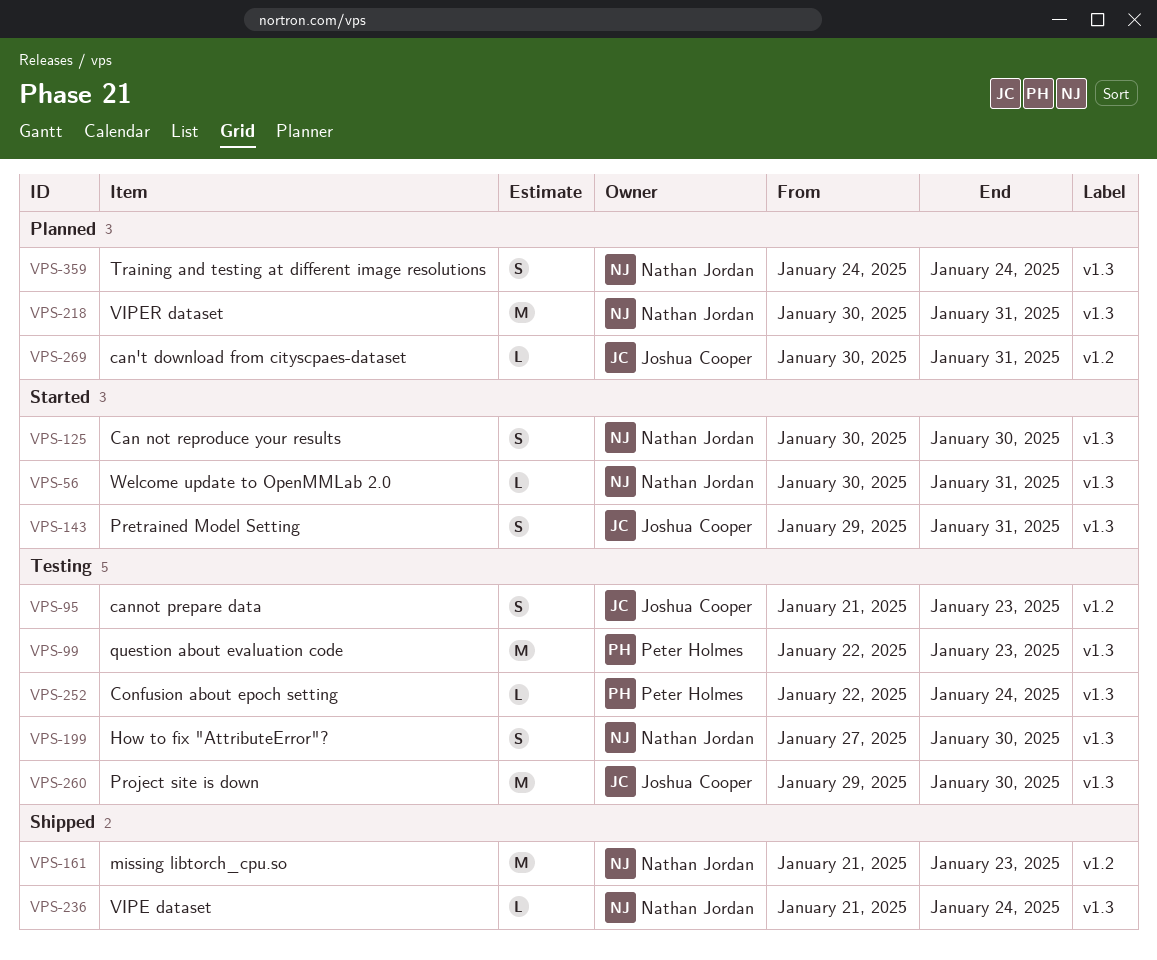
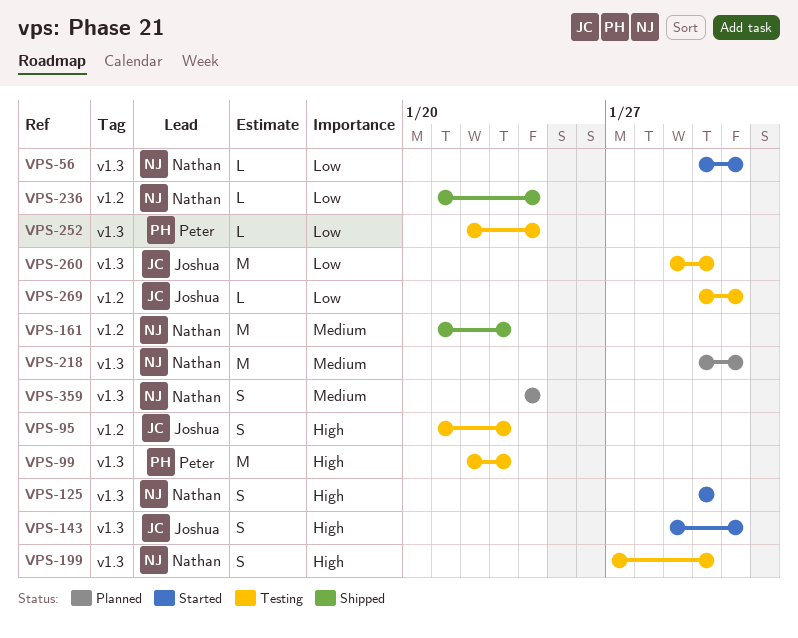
VPS-236, label: v1.3 -> v1.2
VPS-269, status: Planned -> Testing

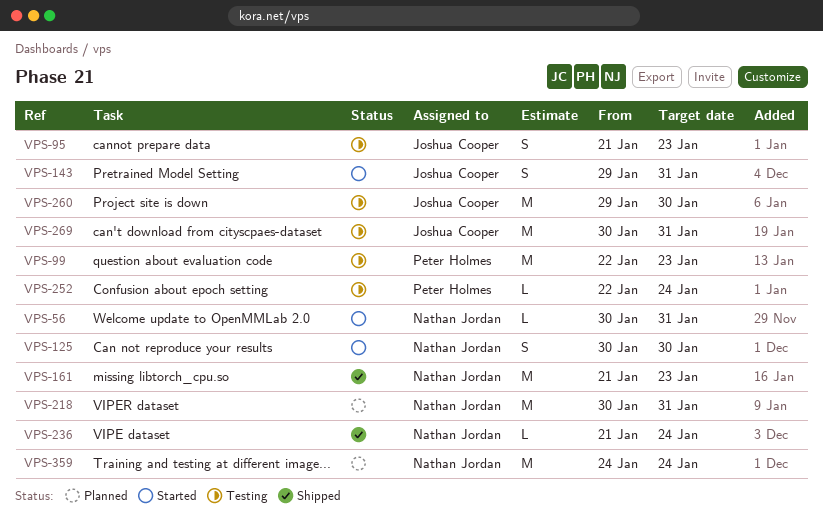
VPS-199: present -> none
VPS-269, estimate: L -> M
VPS-359, estimate: S -> M

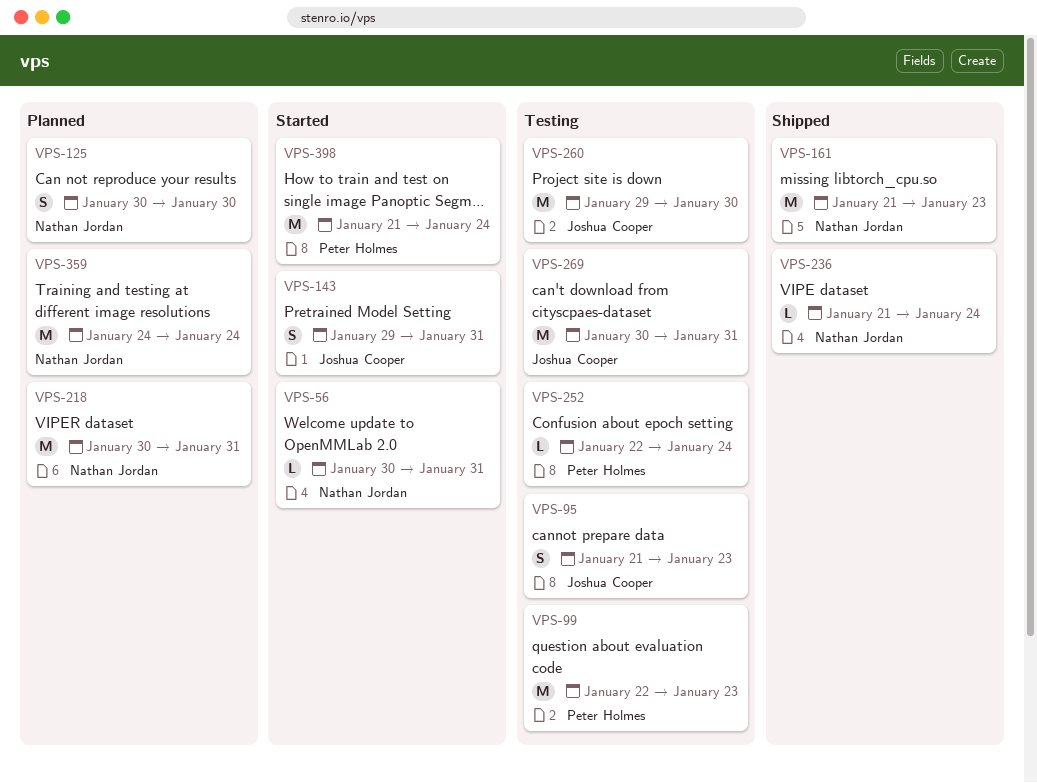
VPS-125, status: Started -> Planned
VPS-398: none -> present

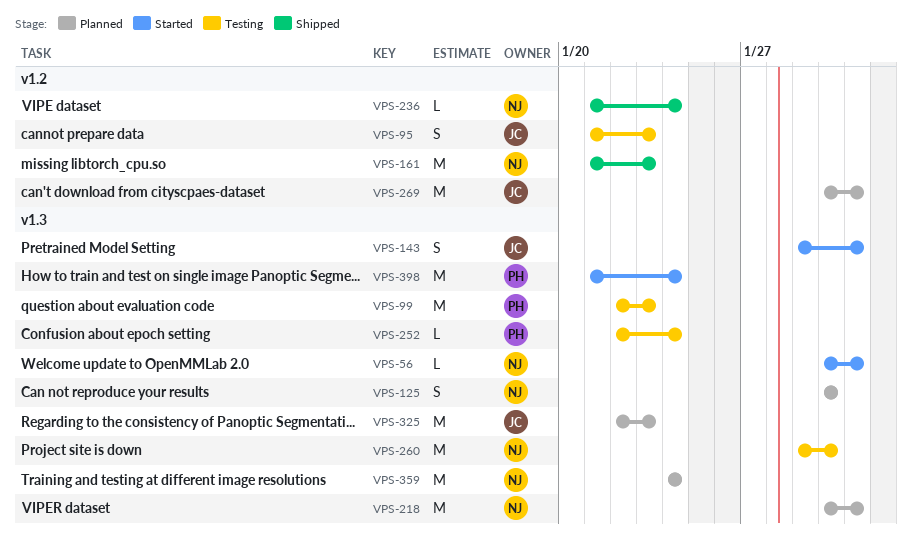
VPS-260, owner: Joshua Cooper -> Nathan Jordan
VPS-269, status: Testing -> Planned
VPS-325: none -> present

